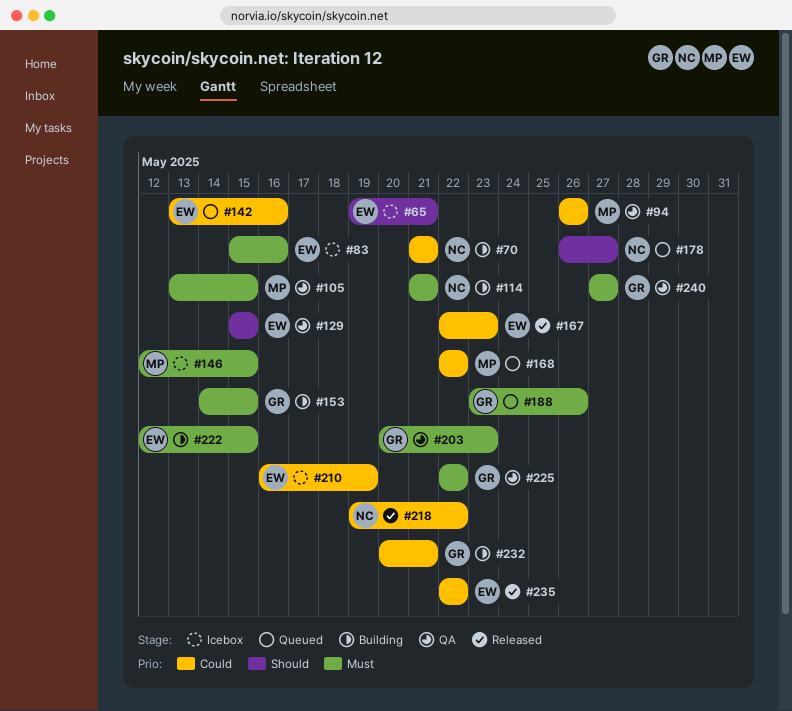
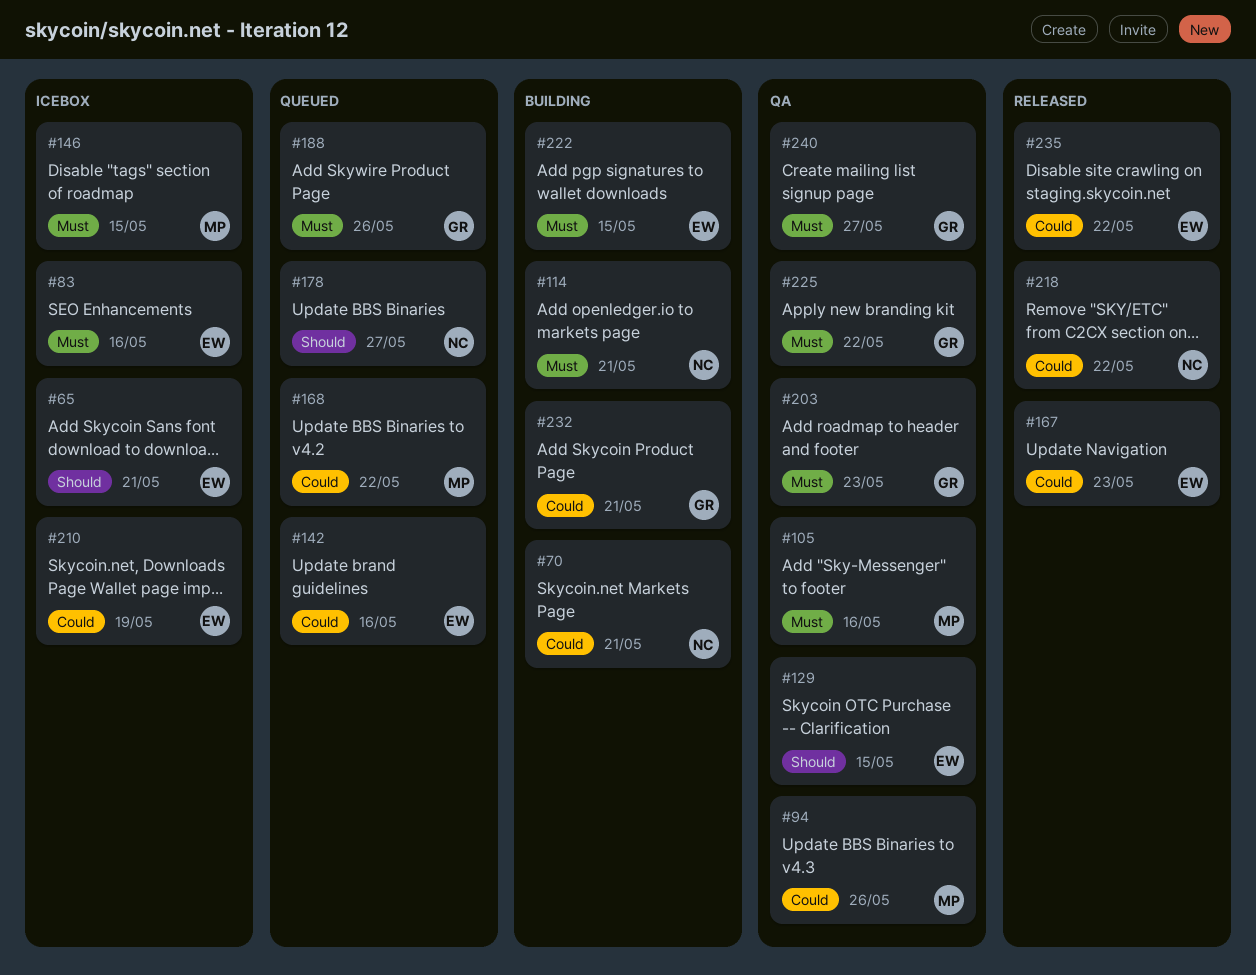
#105, due: May 15 -> May 16
#153: present -> none

